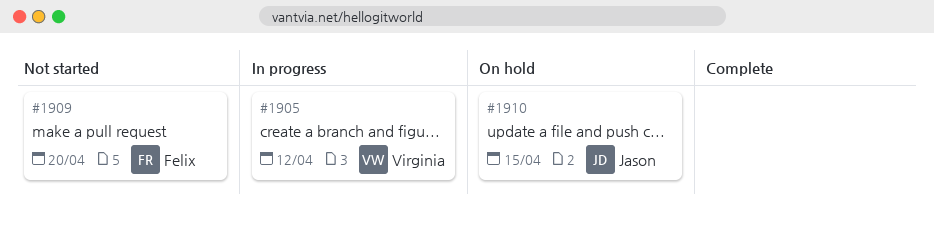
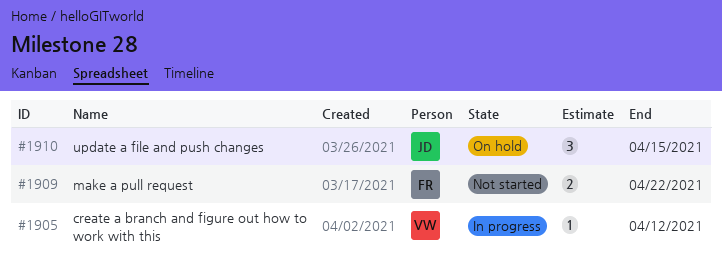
#1909, due: Apr 20 -> Apr 22

